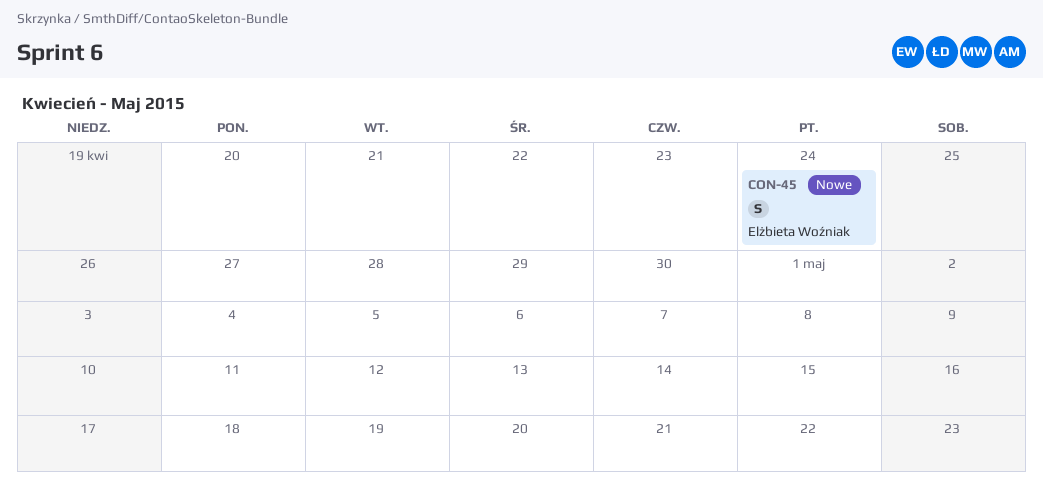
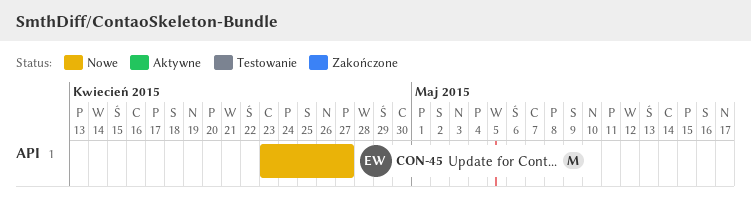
CON-45, estimate: S -> M
CON-45, due: Apr 24 -> Apr 27

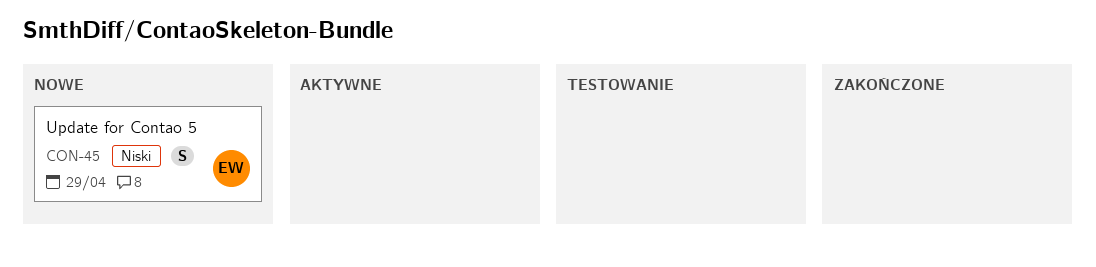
CON-45, estimate: M -> S
CON-45, due: Apr 27 -> Apr 29

